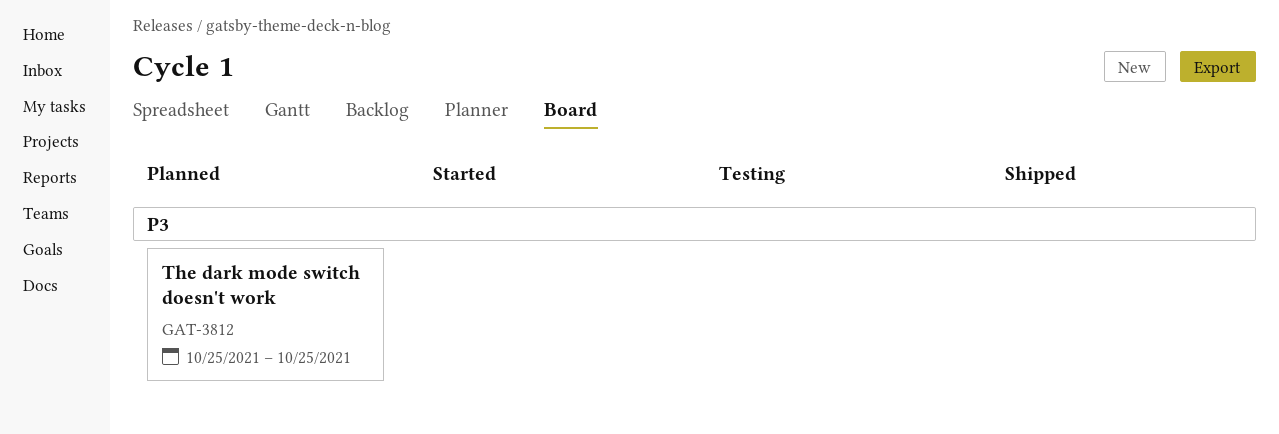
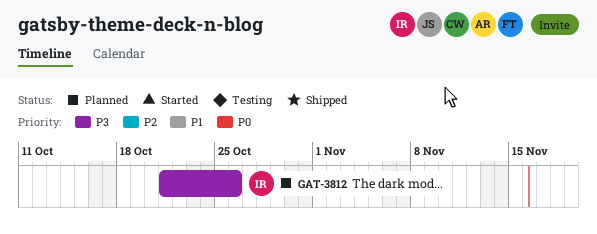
GAT-3812, start: Oct 25 -> Oct 21
GAT-3812, due: Oct 25 -> Oct 26

